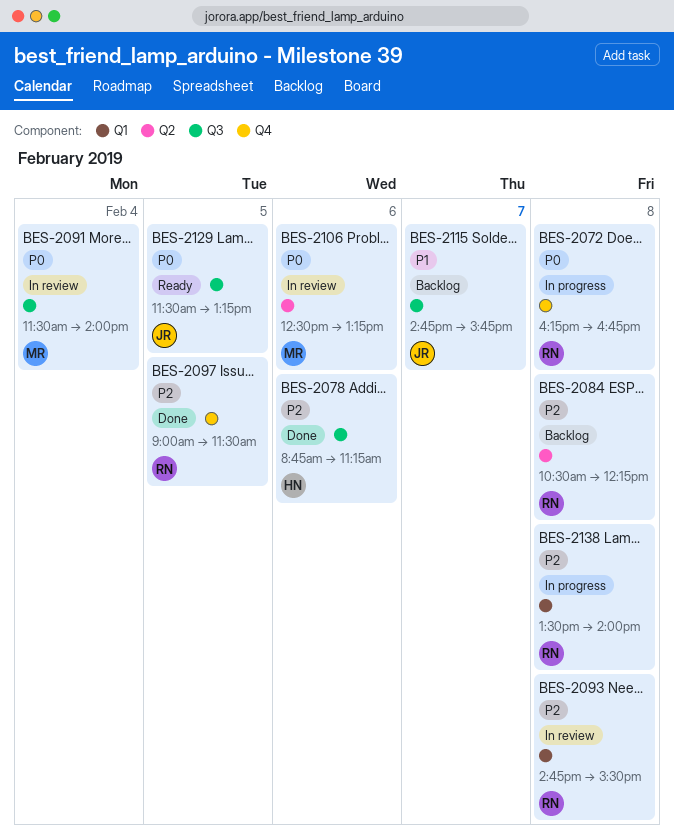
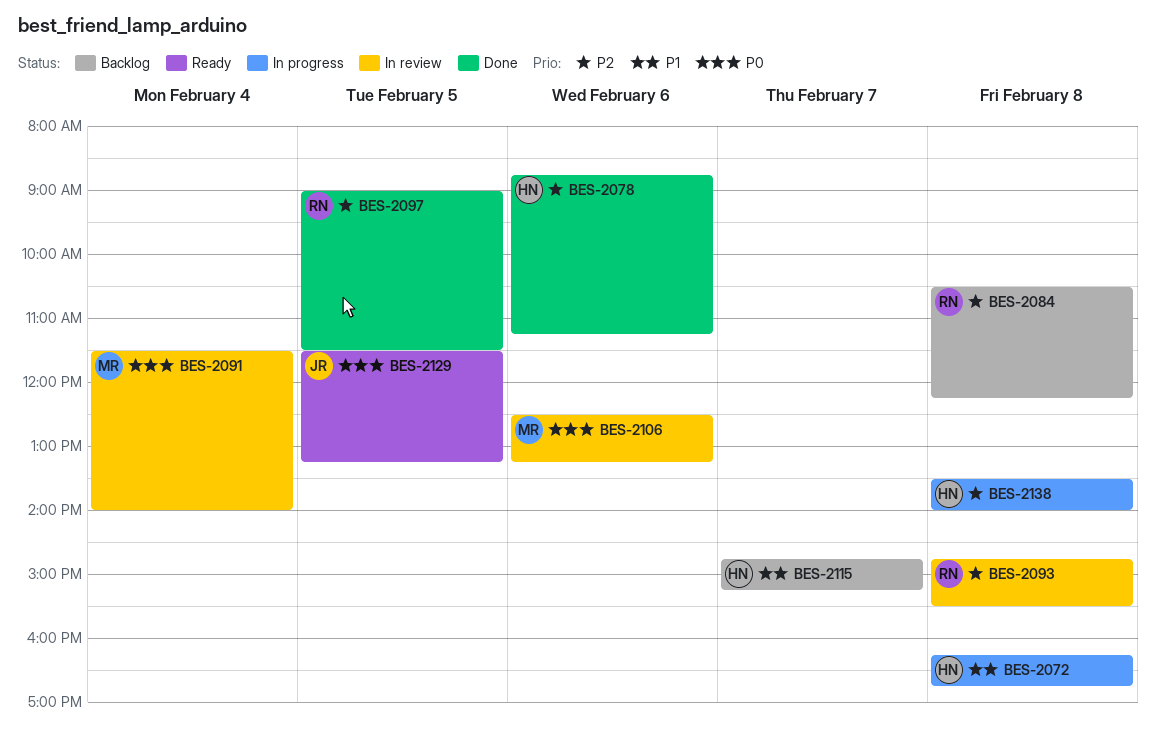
BES-2072, owner: RN -> HN
BES-2072, priority: P0 -> P1
BES-2115, owner: JR -> HN
BES-2115, ends: 15:45 -> 15:15
BES-2138, owner: RN -> HN

